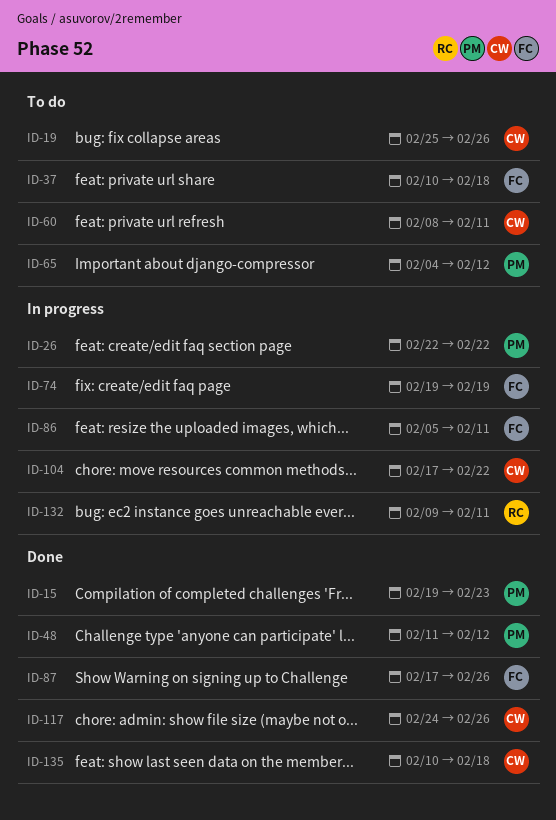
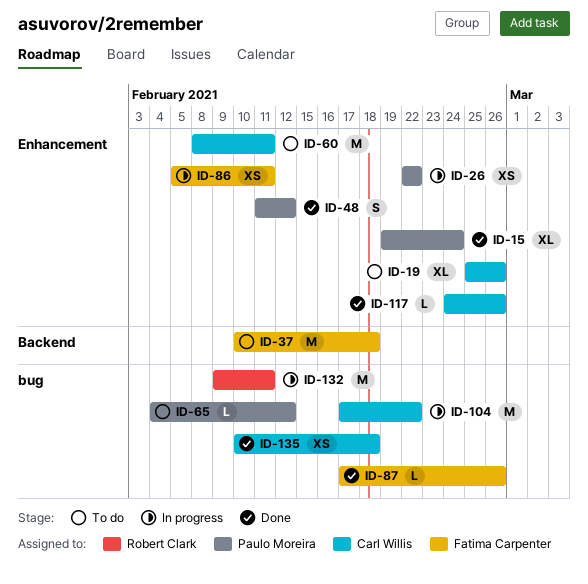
ID-15, due: Feb 23 -> Feb 24
ID-74: present -> none

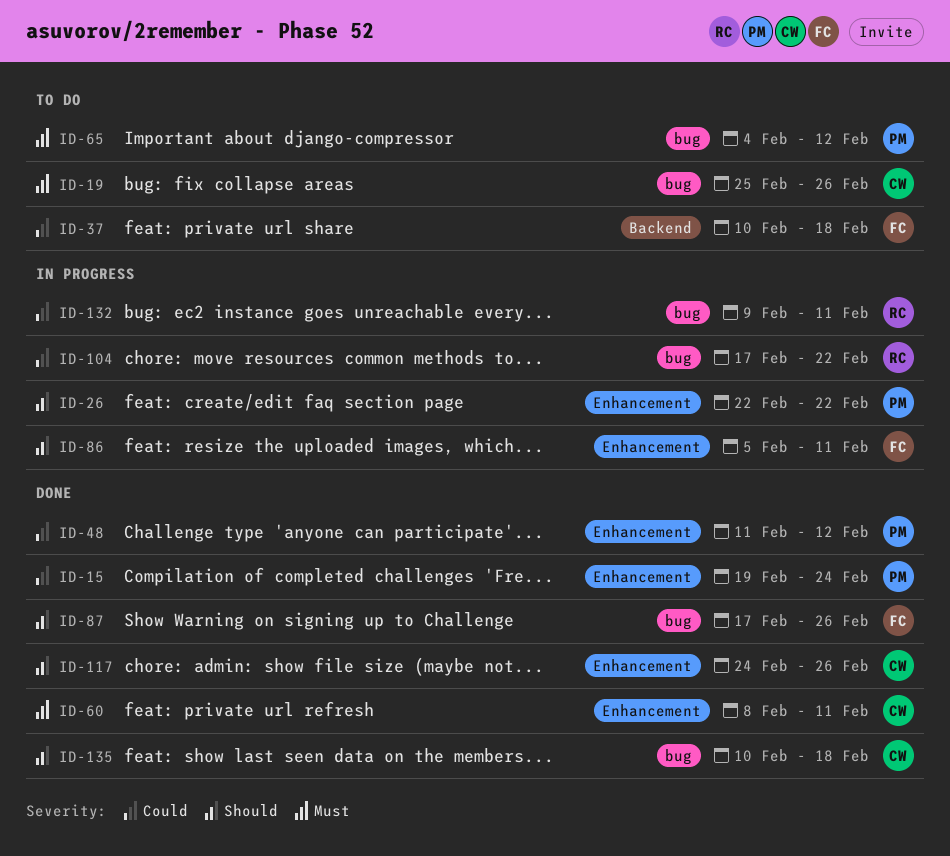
ID-19, label: Enhancement -> bug
ID-60, status: To do -> Done
ID-104, owner: Carl Willis -> Robert Clark

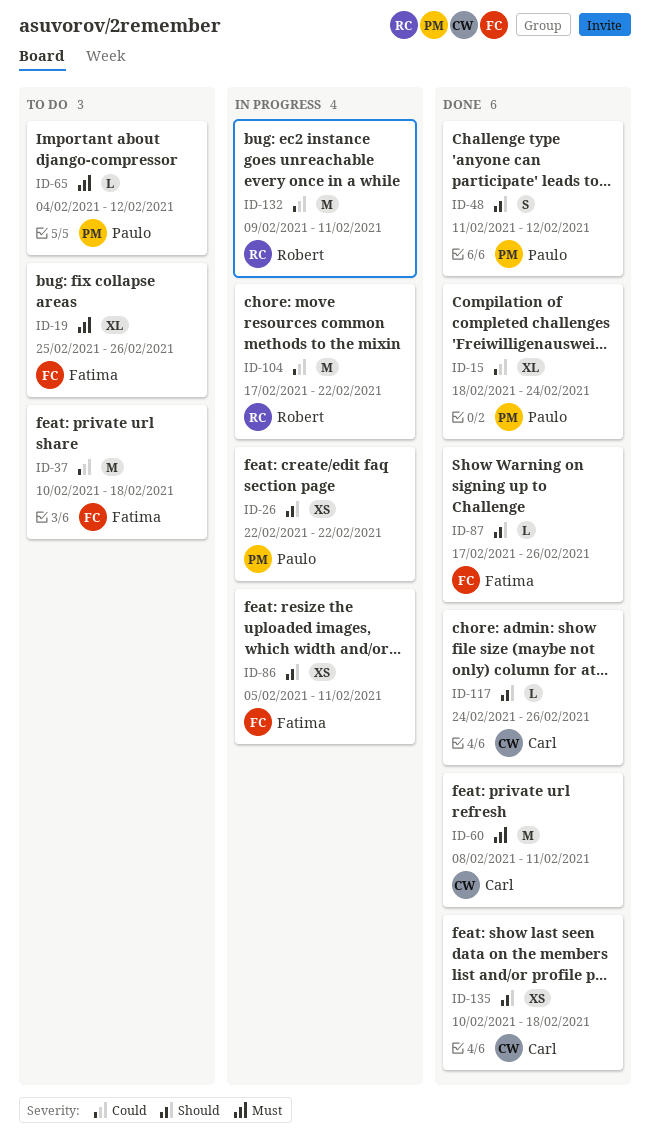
ID-15, start: Feb 19 -> Feb 18
ID-19, owner: Carl -> Fatima
ID-48, priority: Could -> Should

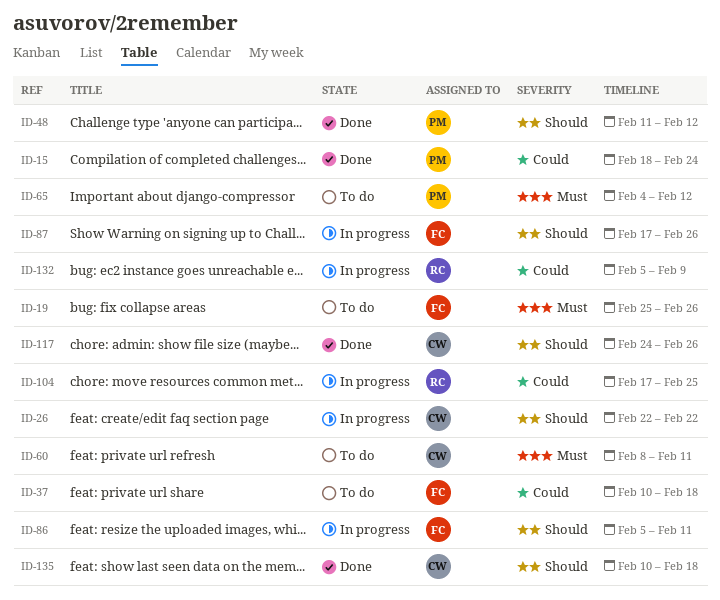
ID-26, owner: Paulo -> Carl
ID-60, status: Done -> To do
ID-87, status: Done -> In progress
ID-104, due: Feb 22 -> Feb 25
ID-132, start: Feb 9 -> Feb 5
ID-132, due: Feb 11 -> Feb 9

